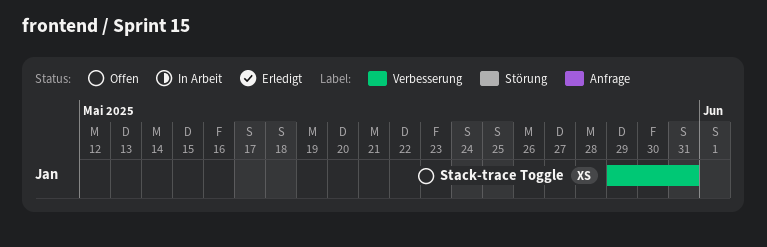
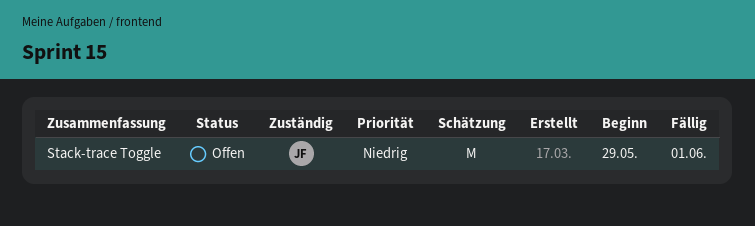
Stack-trace Toggle, estimate: XS -> M
Stack-trace Toggle, due: May 31 -> Jun 1

